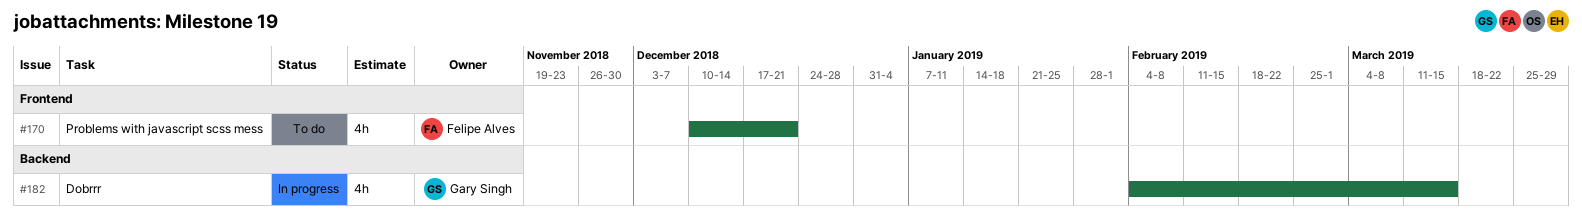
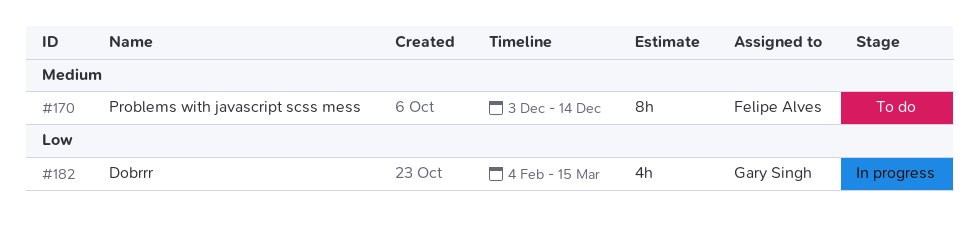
#170, estimate: 4h -> 8h
#170, start: Dec 10 -> Dec 3
#170, due: Dec 21 -> Dec 14

